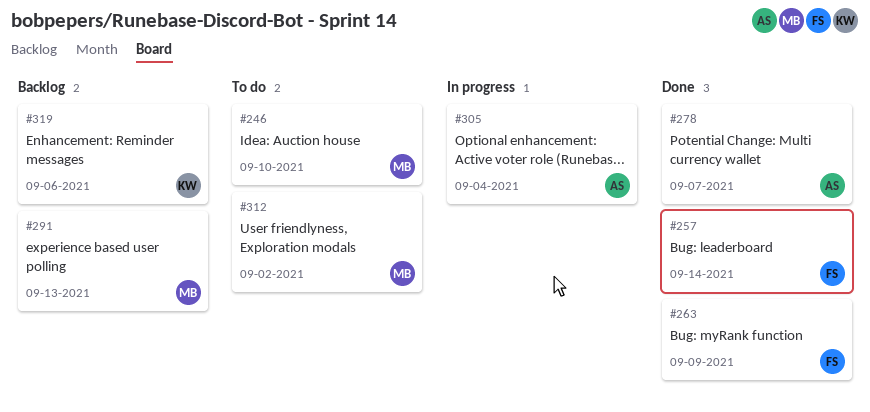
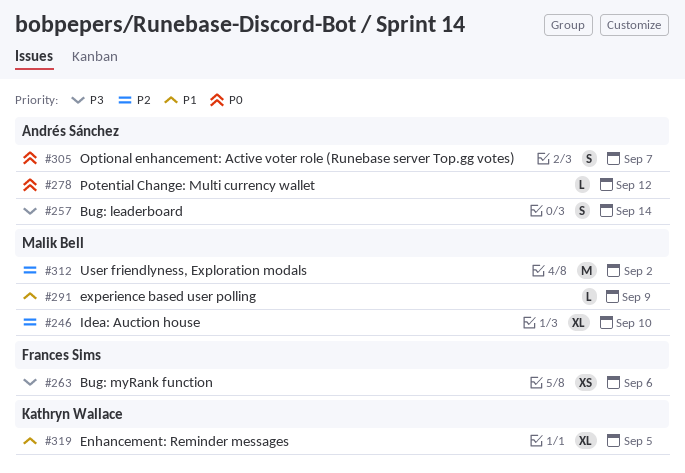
#257, owner: Frances Sims -> Andrés Sánchez
#263, due: Sep 9 -> Sep 6
#278, due: Sep 7 -> Sep 12
#291, due: Sep 13 -> Sep 9
#305, due: Sep 4 -> Sep 7
#319, due: Sep 6 -> Sep 5

